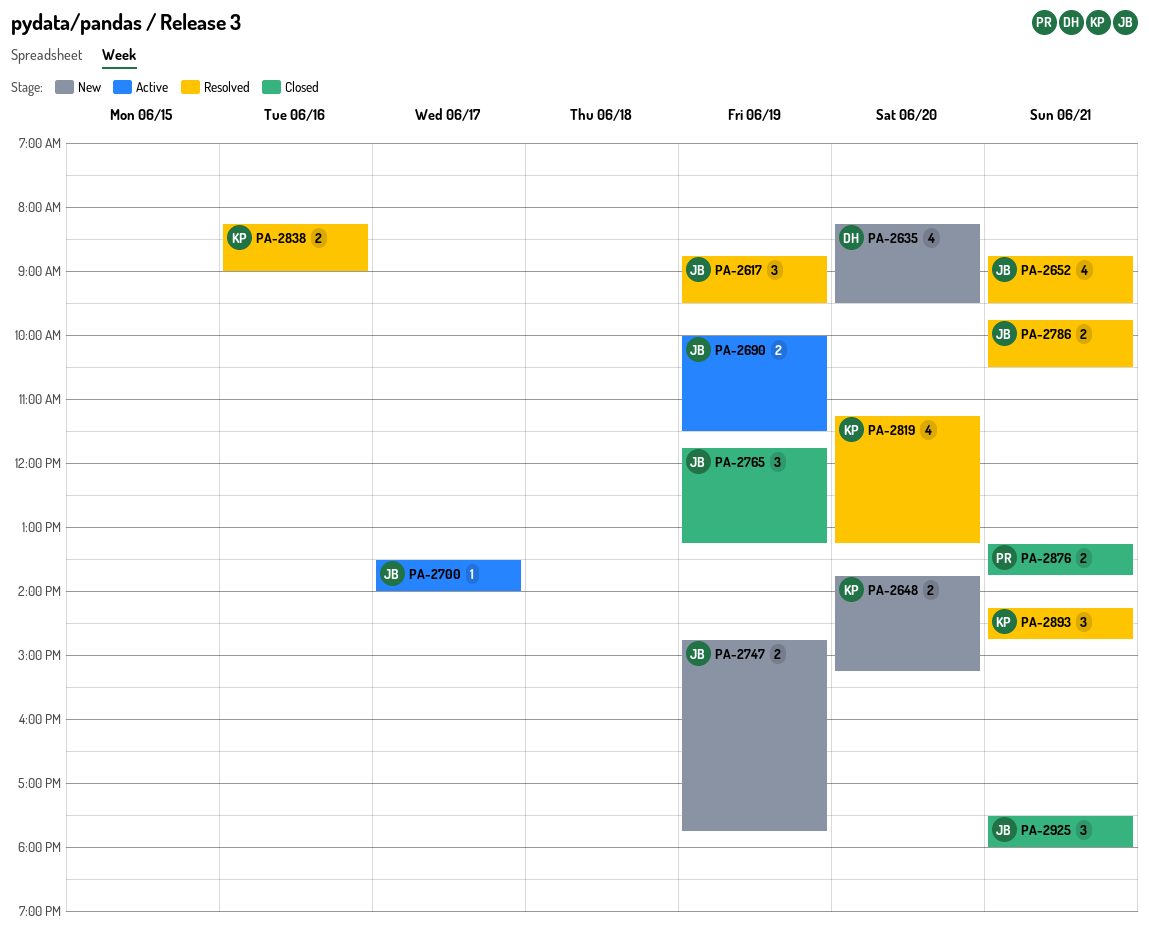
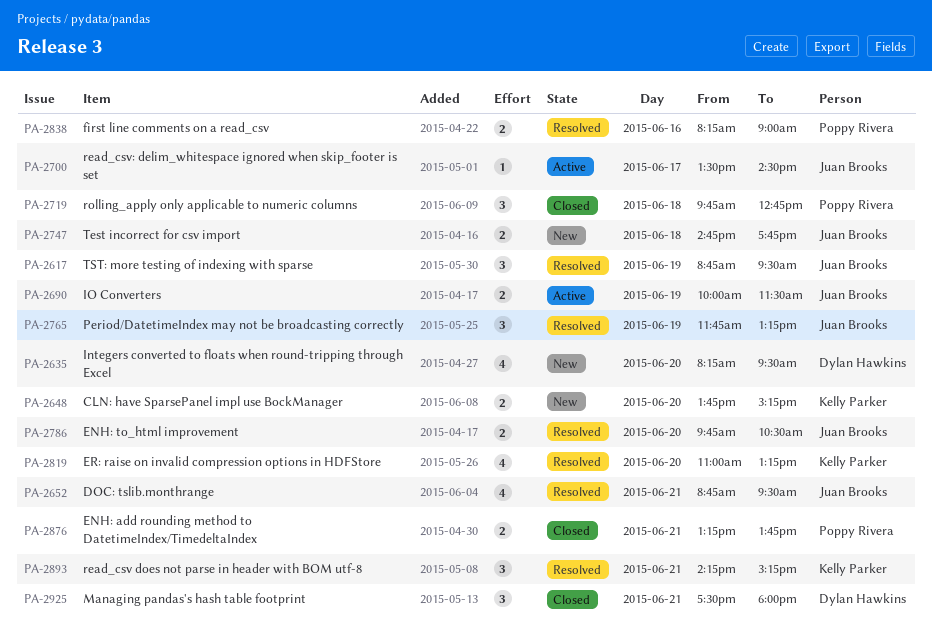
PA-2700, ends: 14:00 -> 14:30
PA-2719: none -> present
PA-2747, day: Jun 19 -> Jun 18
PA-2765, status: Closed -> Resolved
PA-2786, day: Jun 21 -> Jun 20
PA-2819, begins: 11:15 -> 11:00
PA-2838, owner: Kelly Parker -> Poppy Rivera
PA-2893, ends: 14:45 -> 15:15
PA-2925, owner: Juan Brooks -> Dylan Hawkins

